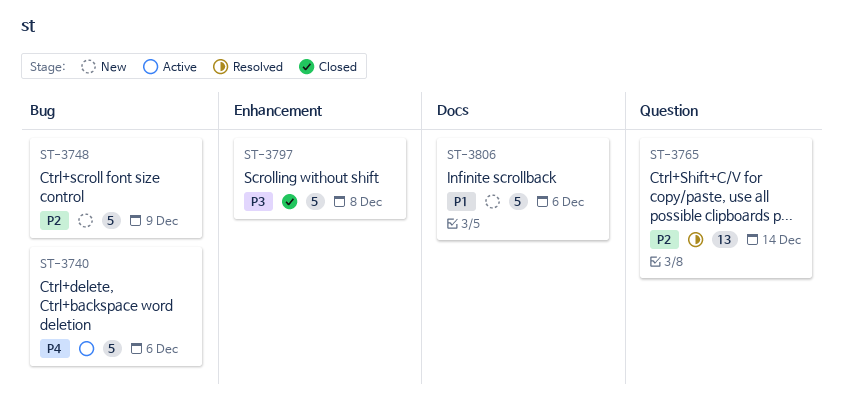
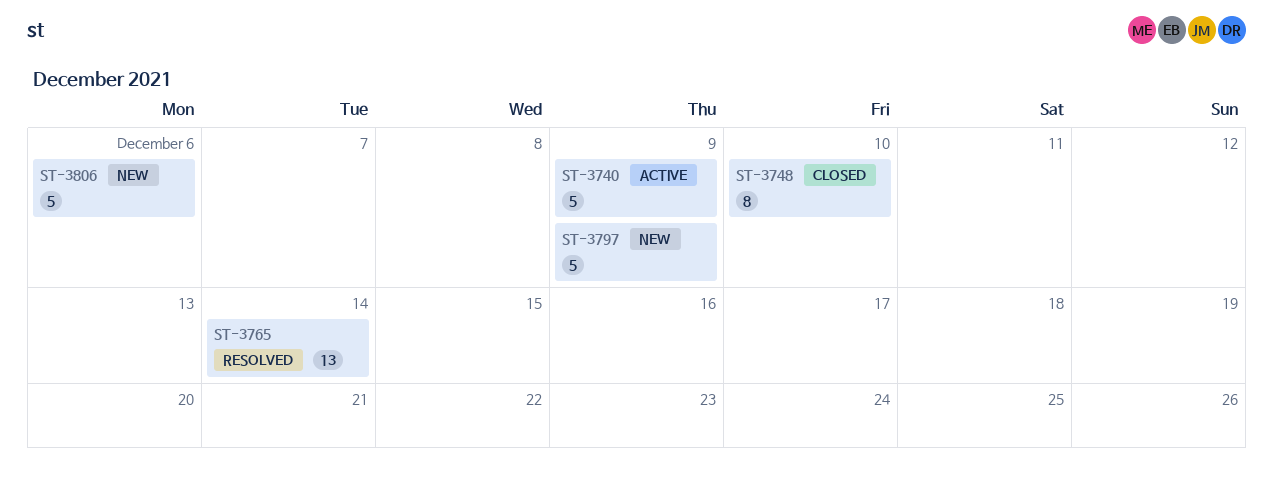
ST-3740, due: Dec 6 -> Dec 9
ST-3748, status: New -> Closed
ST-3748, estimate: 5 -> 8
ST-3748, due: Dec 9 -> Dec 10
ST-3797, status: Closed -> New
ST-3797, due: Dec 8 -> Dec 9

